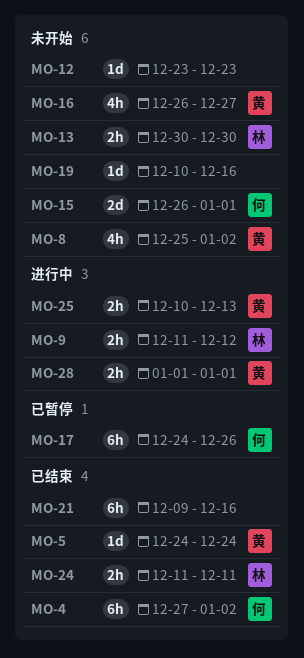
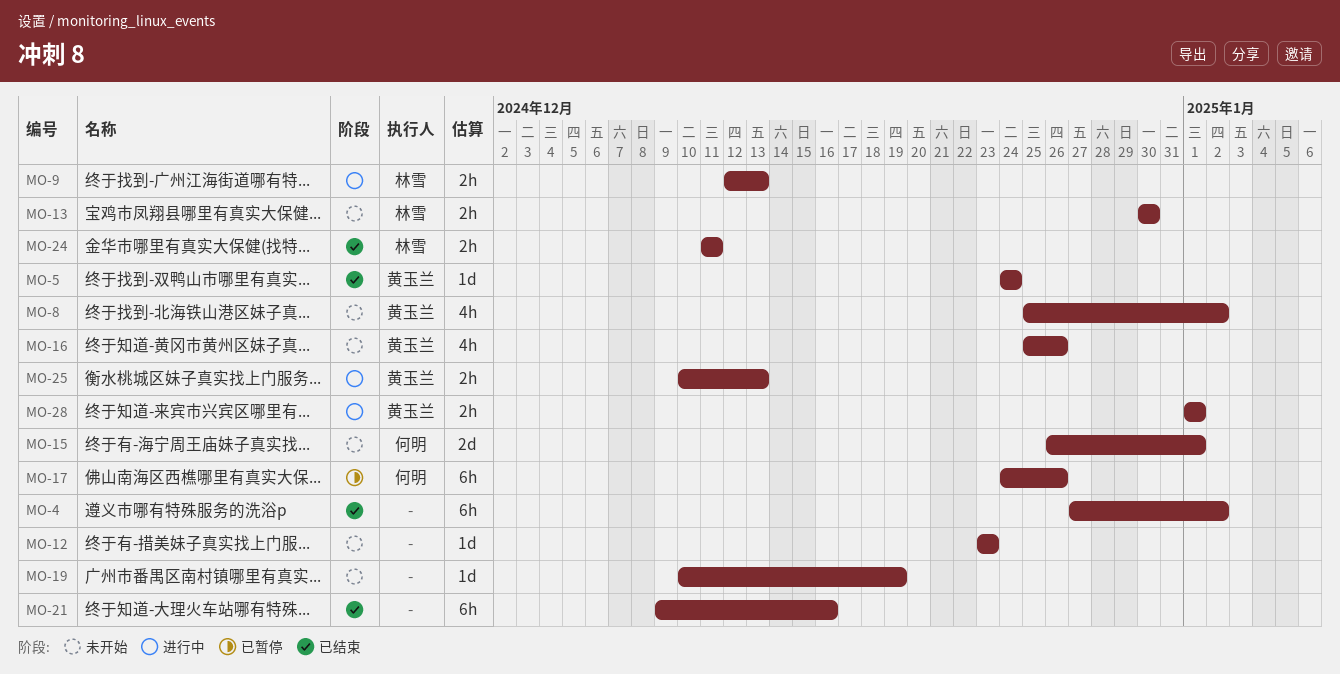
MO-4, owner: 何明 -> none
MO-9, start: Dec 11 -> Dec 12
MO-9, due: Dec 12 -> Dec 13
MO-16, start: Dec 26 -> Dec 25
MO-16, due: Dec 27 -> Dec 26
MO-19, due: Dec 16 -> Dec 19

